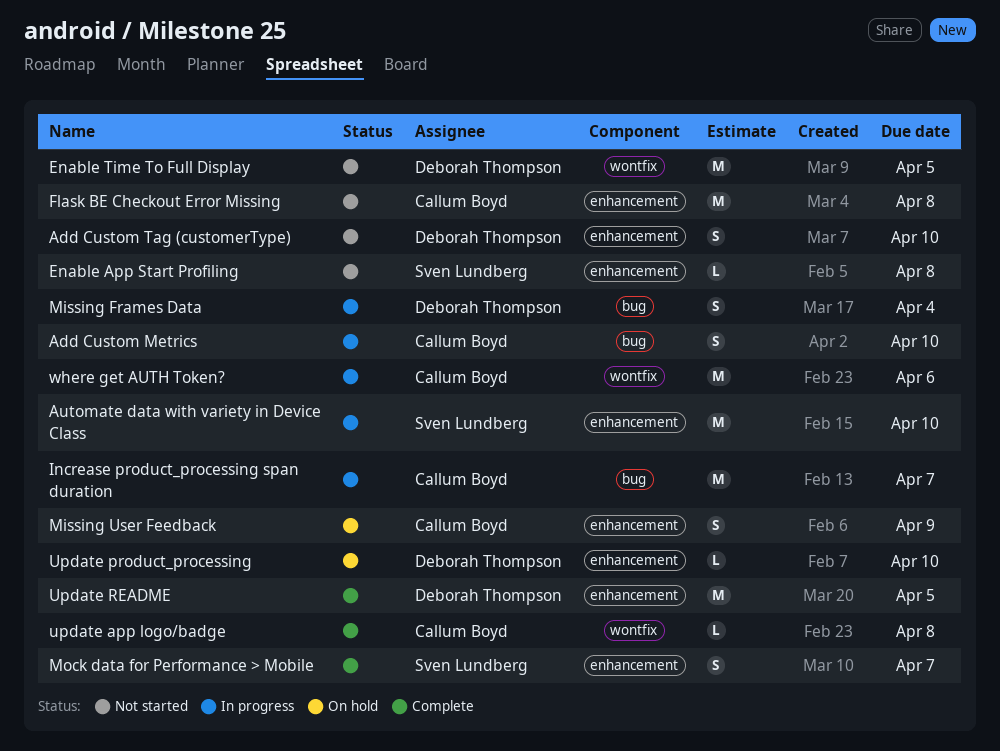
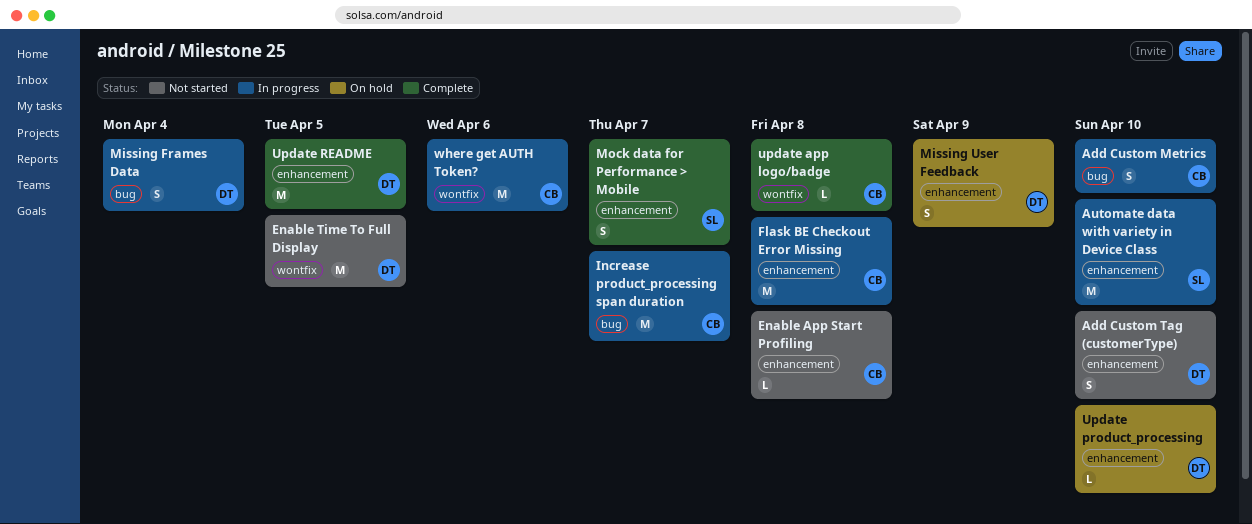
Enable App Start Profiling, owner: Sven Lundberg -> Callum Boyd
Flask BE Checkout Error Missing, status: Not started -> In progress
Missing User Feedback, owner: Callum Boyd -> Deborah Thompson

